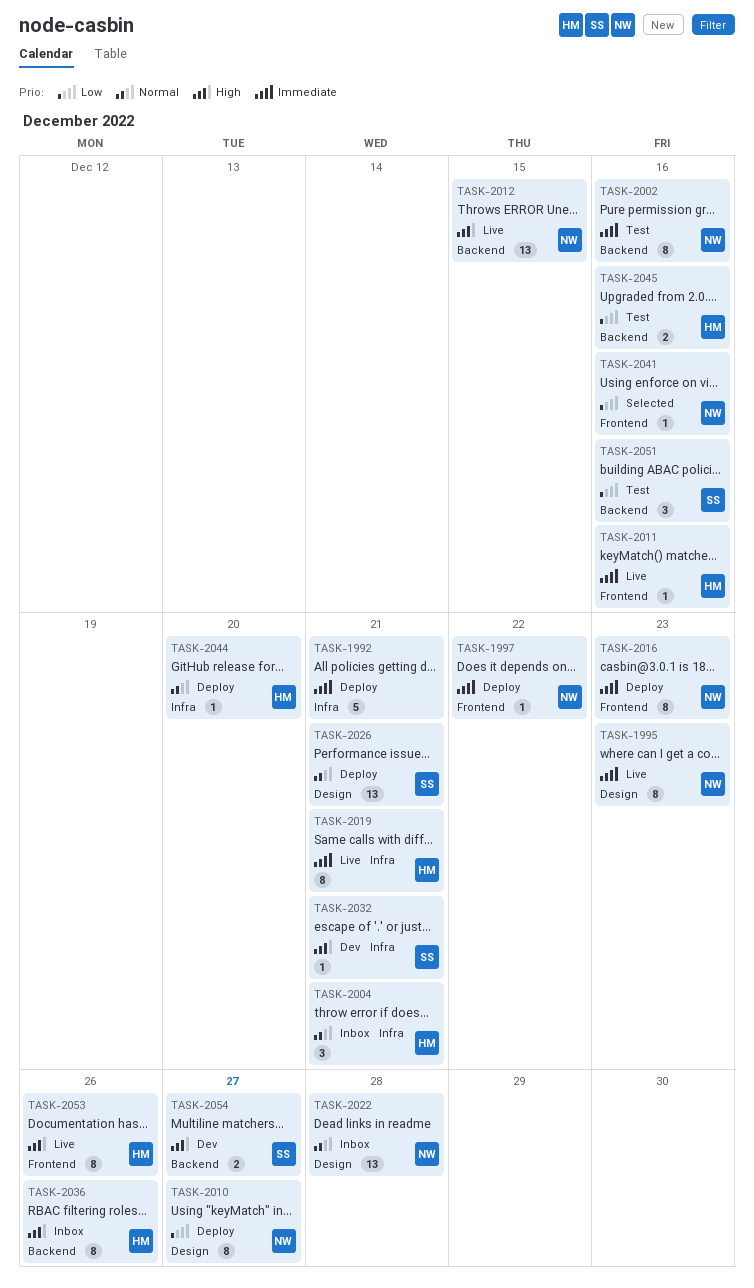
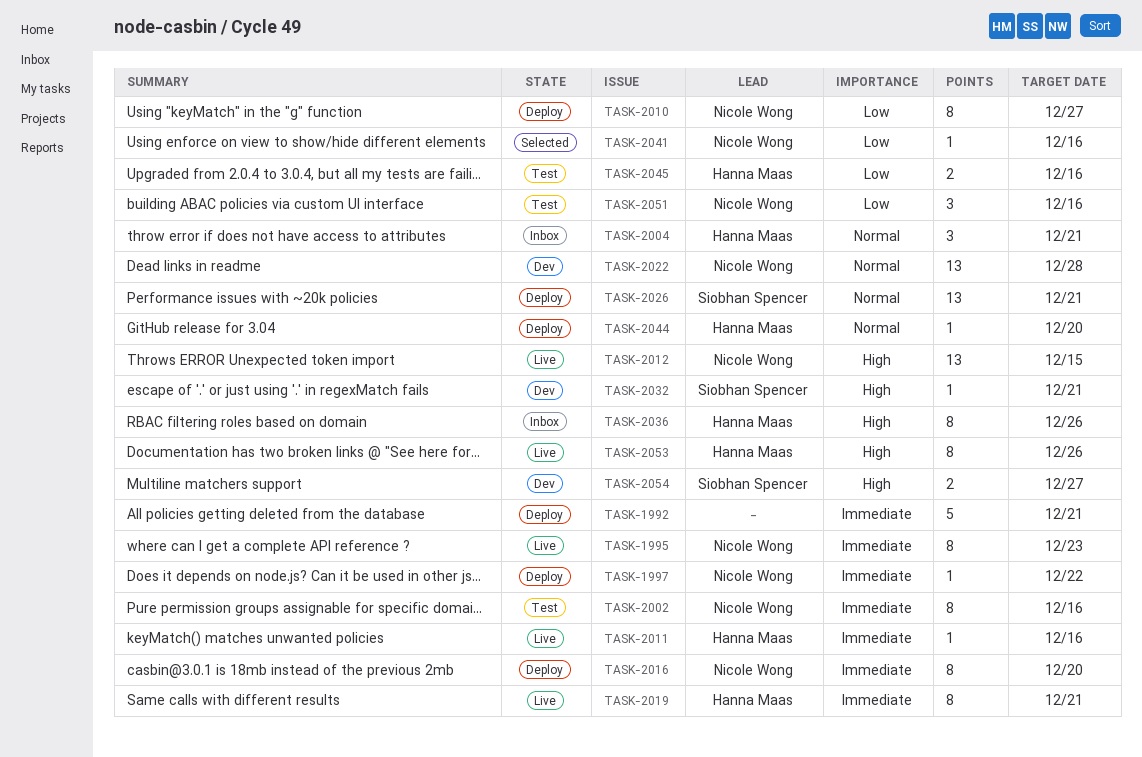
TASK-2016, due: Dec 23 -> Dec 20
TASK-2022, status: Inbox -> Dev
TASK-2051, owner: Siobhan Spencer -> Nicole Wong

